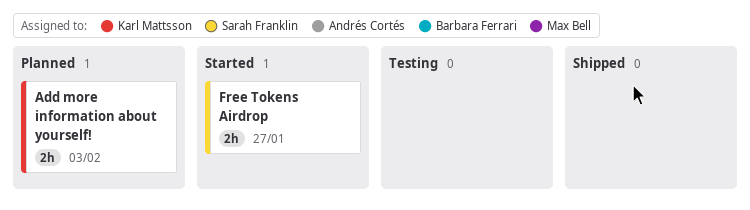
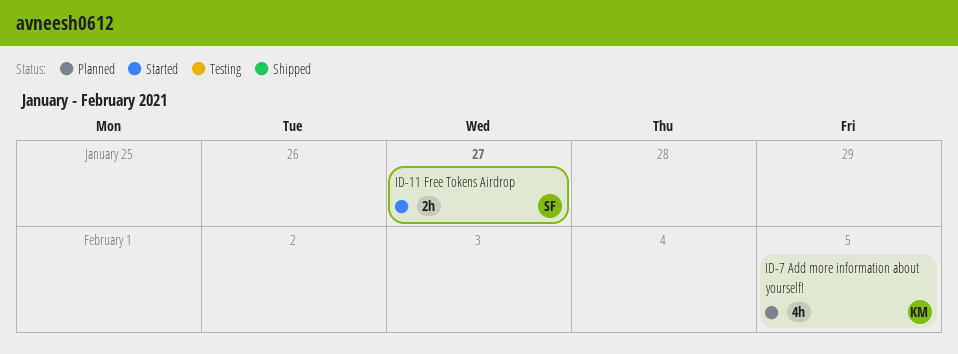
Add more information about yourself!, estimate: 2h -> 4h
Add more information about yourself!, due: Feb 3 -> Feb 5

